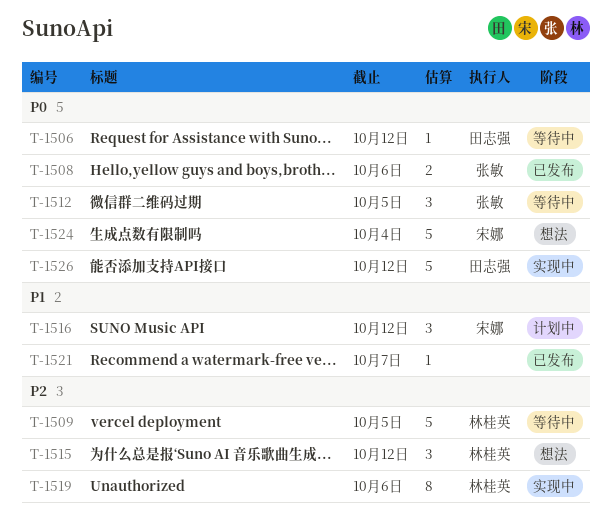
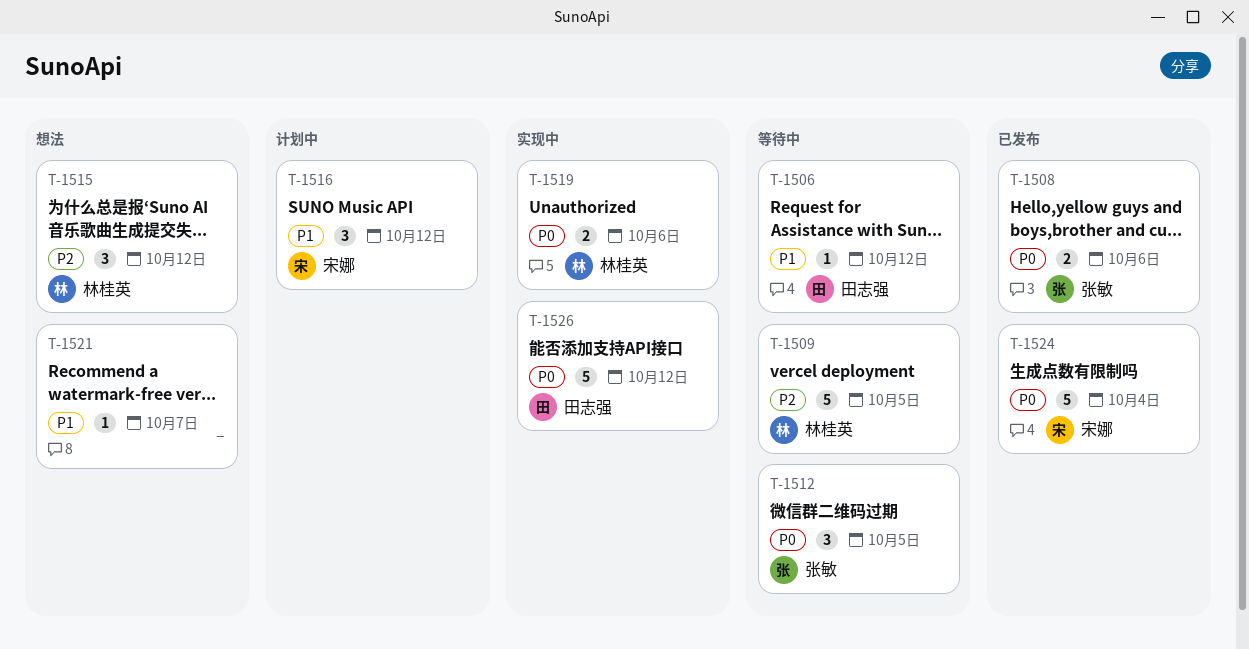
T-1506, priority: P0 -> P1
T-1519, priority: P2 -> P0
T-1519, estimate: 8 -> 2
T-1521, status: 已发布 -> 想法
T-1524, status: 想法 -> 已发布

